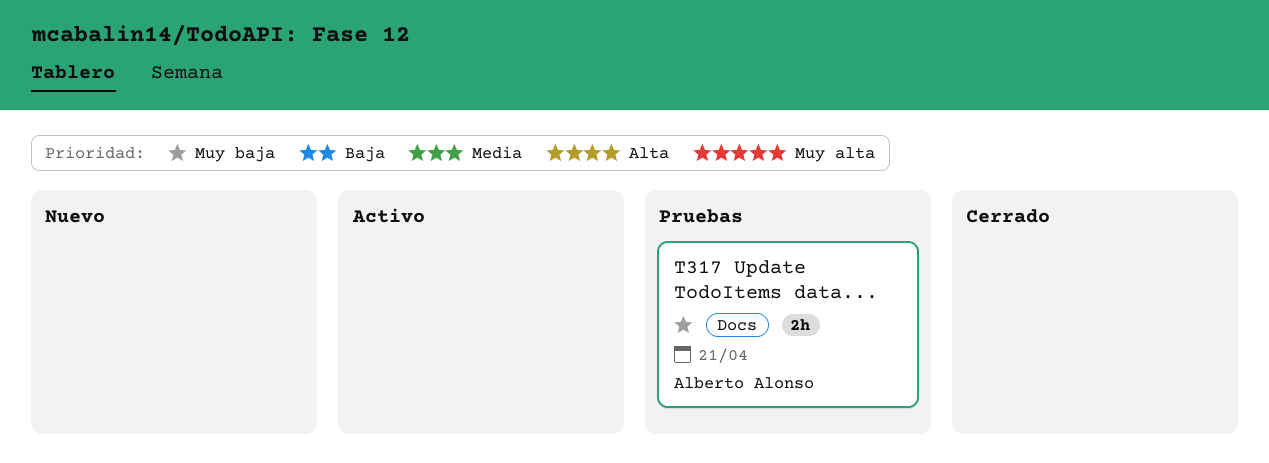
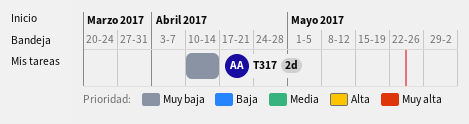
T317, estimate: 2h -> 2d
T317, due: Apr 21 -> Apr 14

